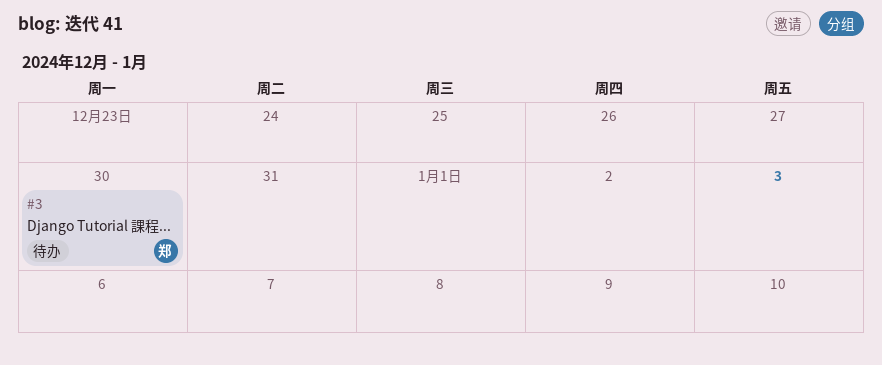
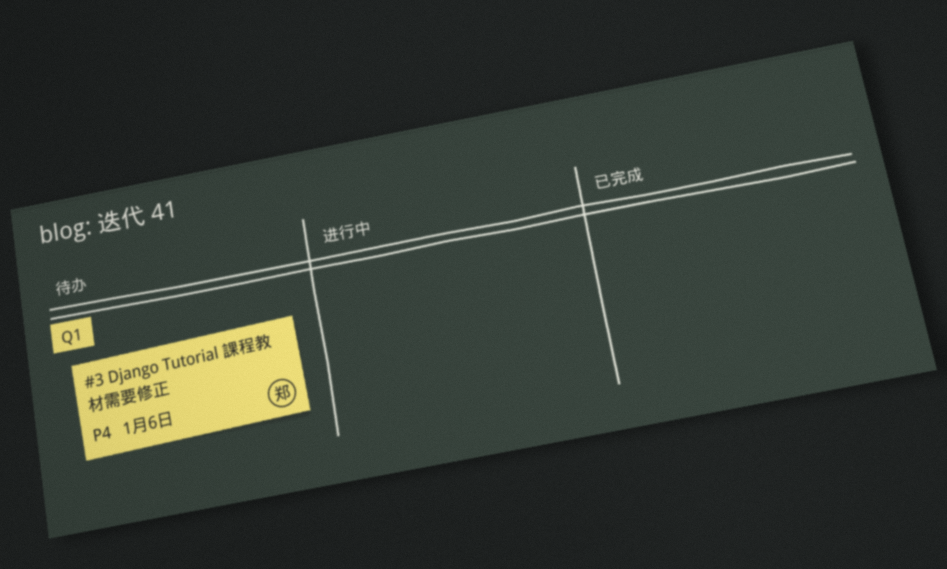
#3, due: Dec 30 -> Jan 6

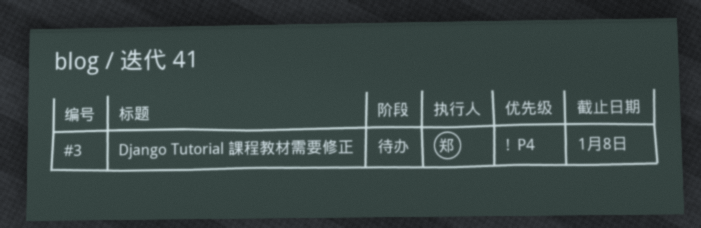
#3, due: Jan 6 -> Jan 8

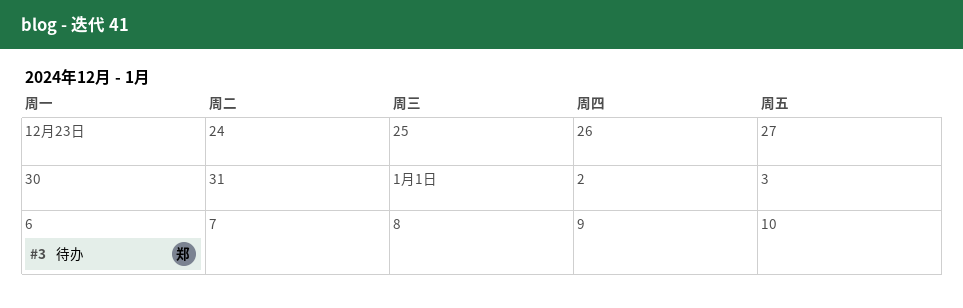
#3, due: Jan 8 -> Jan 6

